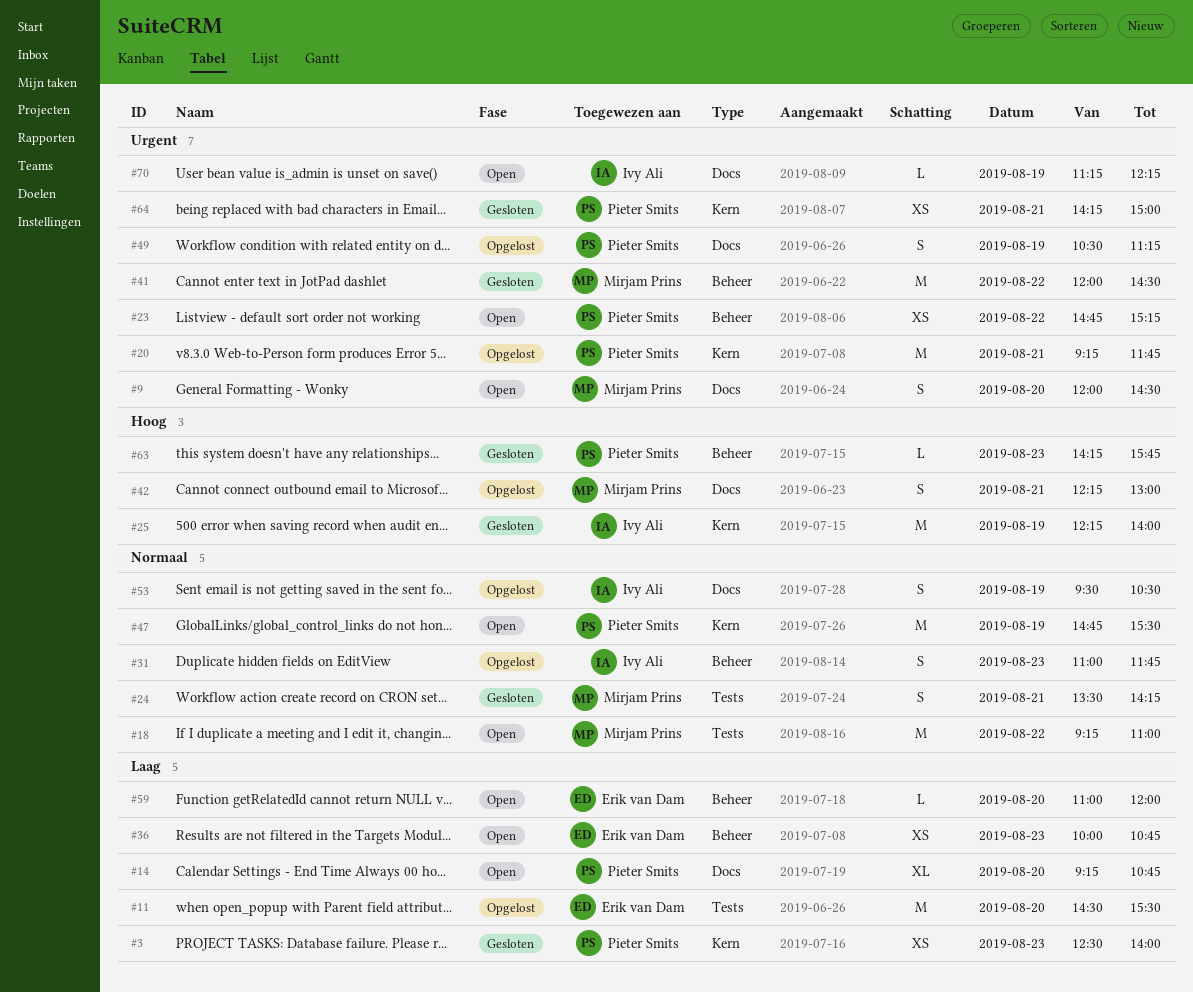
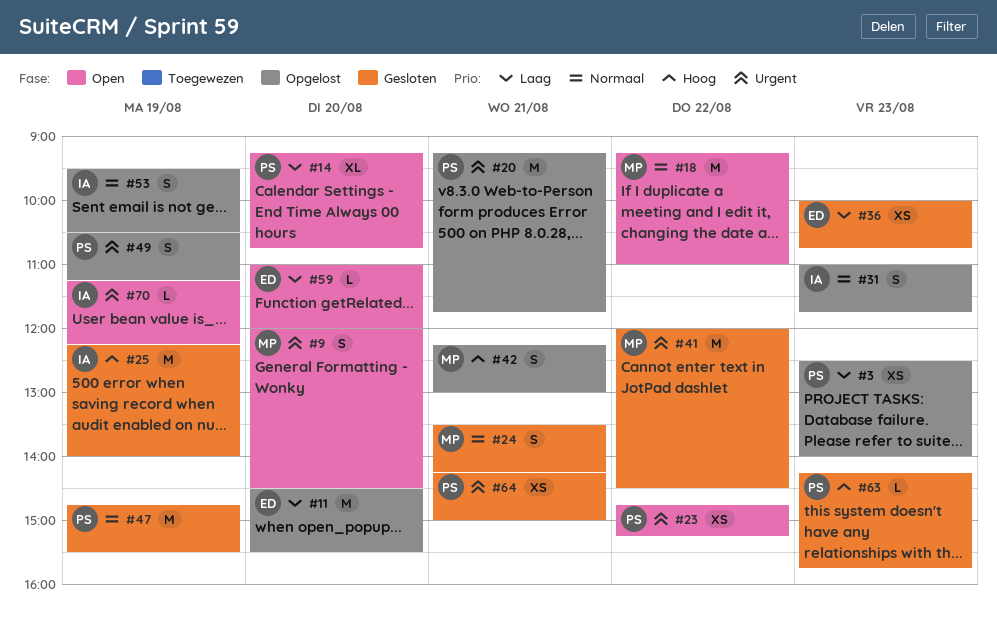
#3, status: Gesloten -> Opgelost
#36, status: Open -> Gesloten
#47, status: Open -> Gesloten

